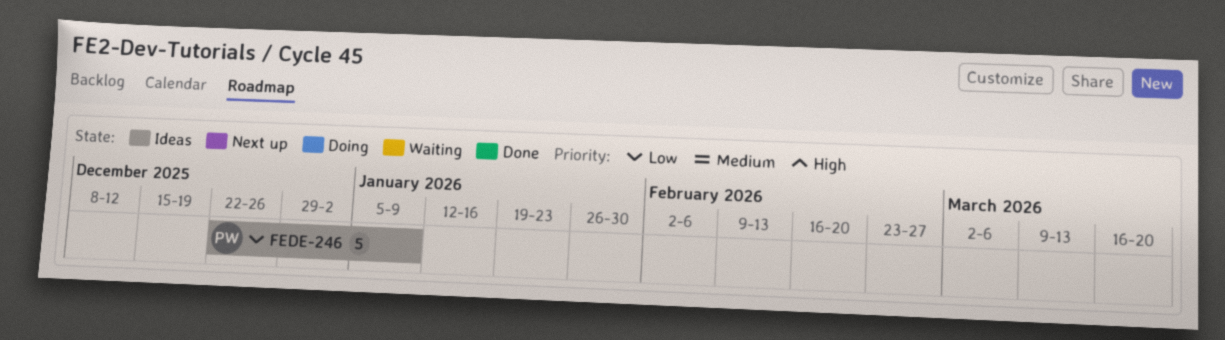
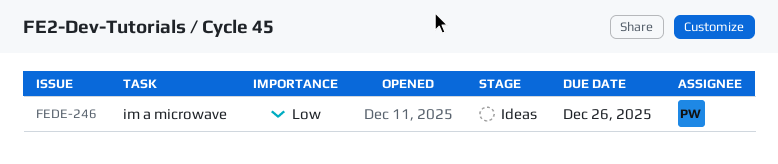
FEDE-246, due: Jan 9 -> Dec 26

